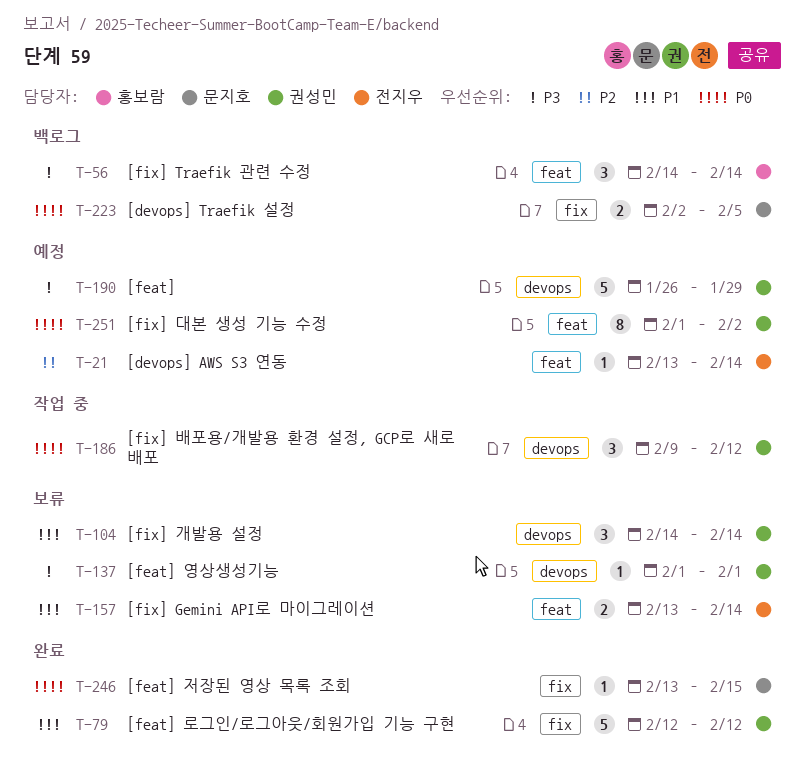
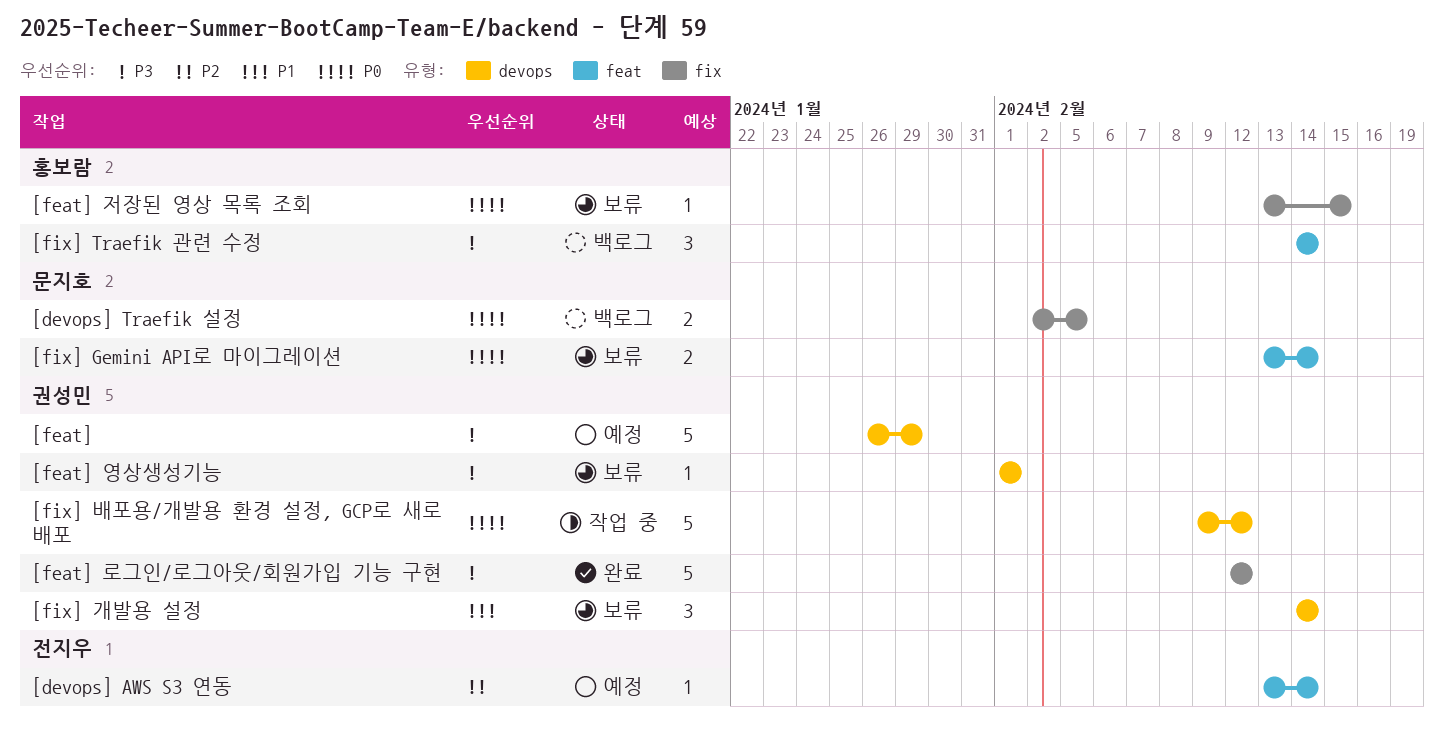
[feat] 로그인/로그아웃/회원가입 기능 구현, priority: P1 -> P3
[feat] 저장된 영상 목록 조회, status: 완료 -> 보류
[feat] 저장된 영상 목록 조회, owner: 문지호 -> 홍보람
[fix] Gemini API로 마이그레이션, owner: 전지우 -> 문지호
[fix] Gemini API로 마이그레이션, priority: P1 -> P0
[fix] 대본 생성 기능 수정: present -> none
[fix] 배포용/개발용 환경 설정, GCP로 새로 배포, estimate: 3 -> 5

